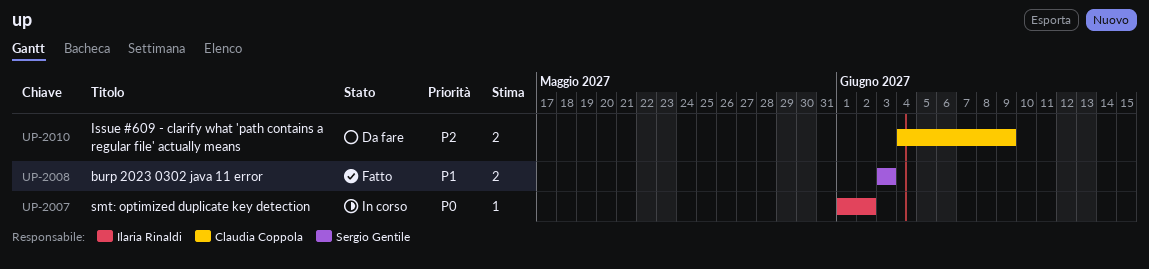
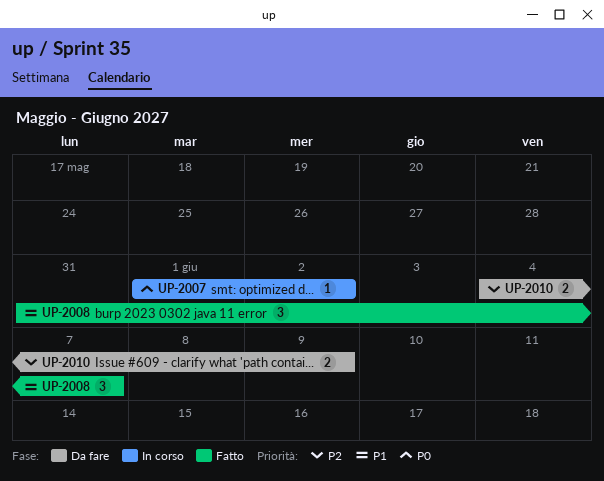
UP-2008, estimate: 2 -> 3
UP-2008, start: Jun 3 -> May 31
UP-2008, due: Jun 3 -> Jun 7

